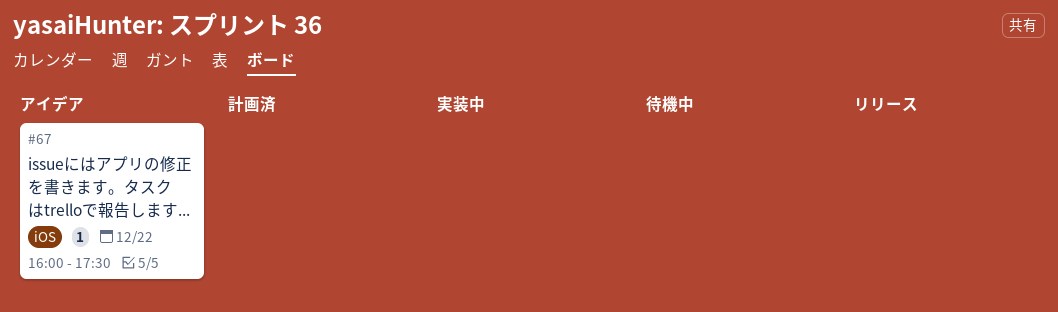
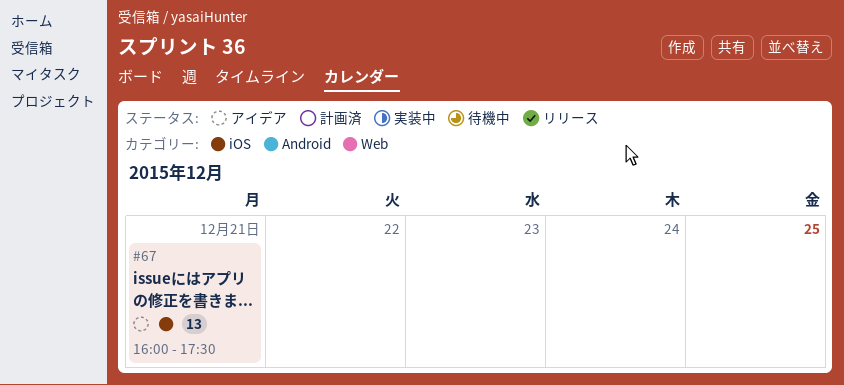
#67, estimate: 1 -> 13
#67, day: Dec 22 -> Dec 21

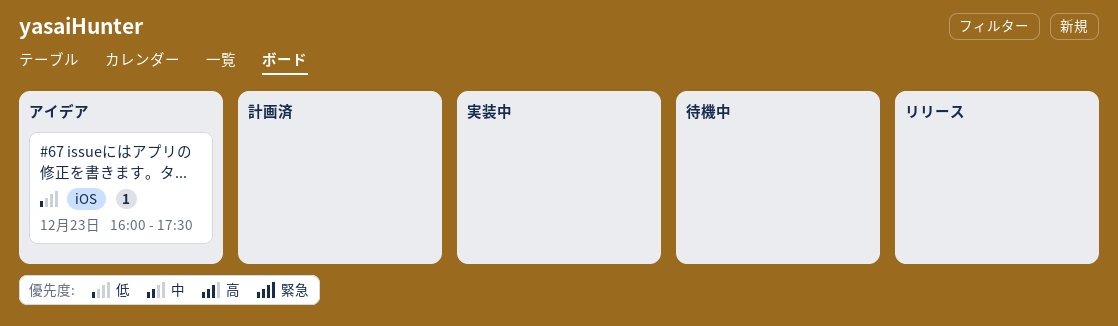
#67, estimate: 13 -> 1
#67, day: Dec 21 -> Dec 23

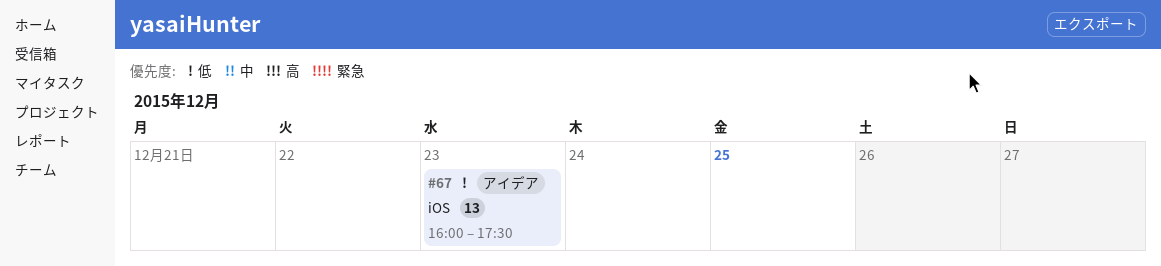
#67, estimate: 1 -> 13

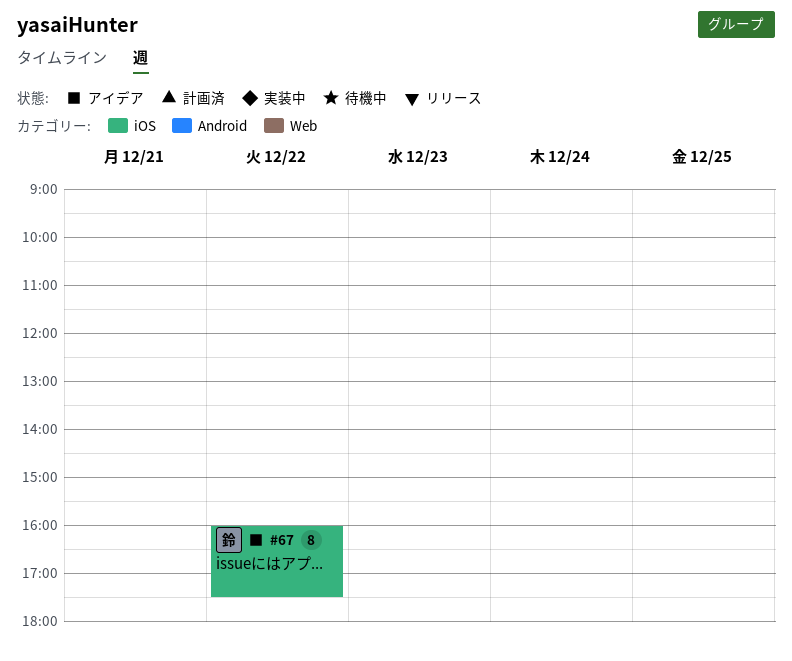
#67, estimate: 13 -> 8
#67, day: Dec 23 -> Dec 22

